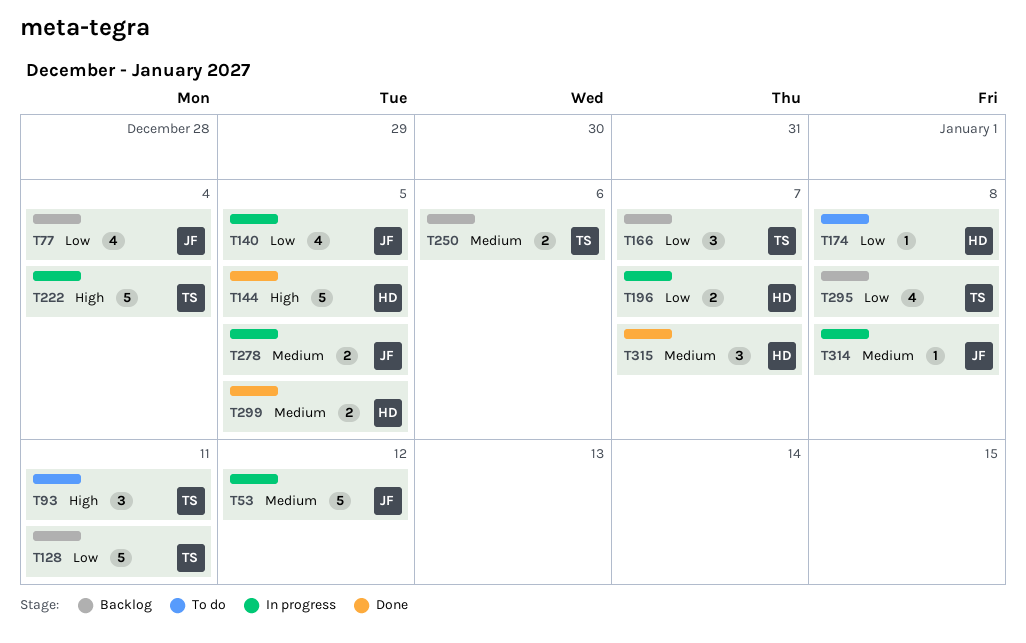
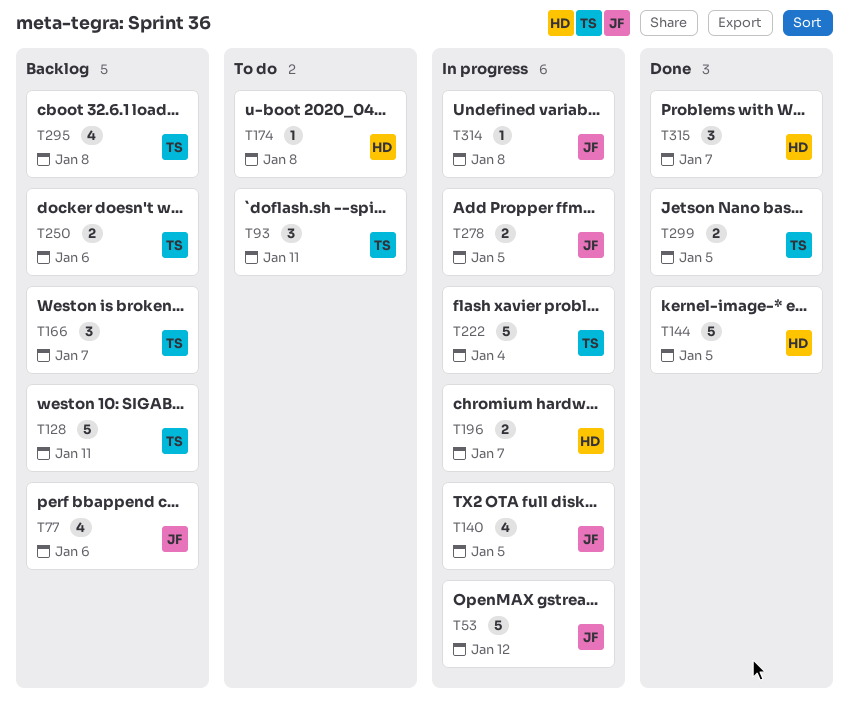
T77, due: Jan 4 -> Jan 6
T299, owner: HD -> TS

